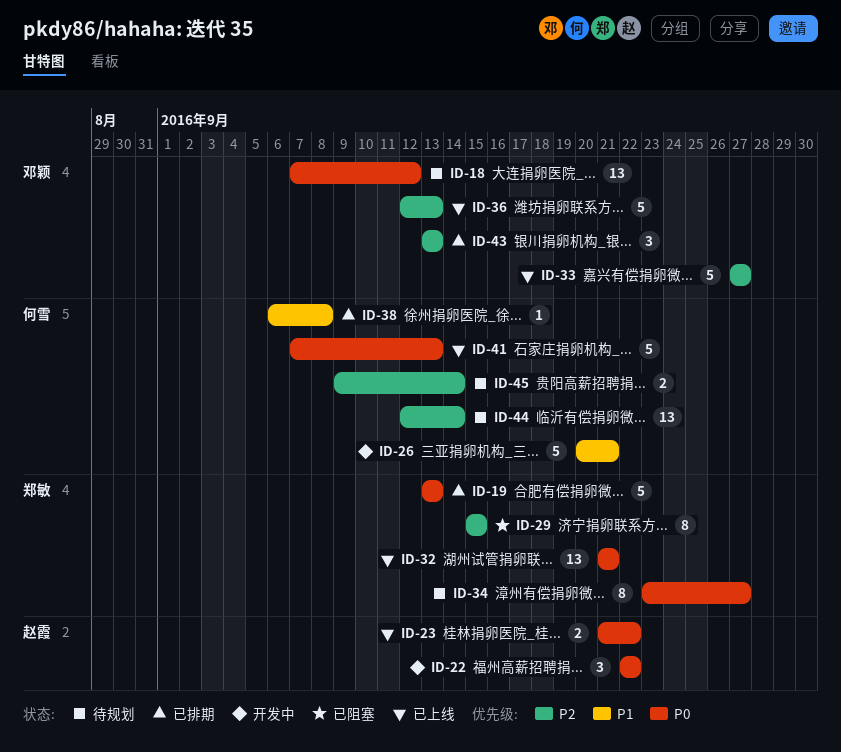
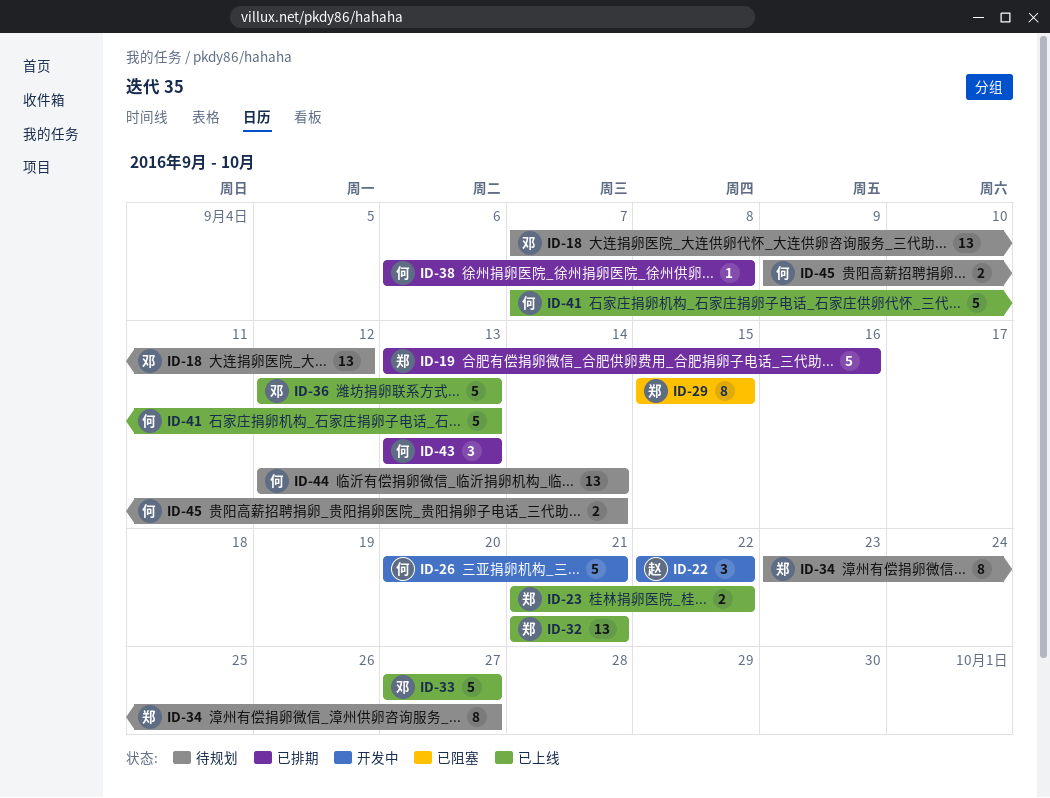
ID-19, due: Sep 13 -> Sep 16
ID-23, owner: 赵霞 -> 郑敏
ID-43, owner: 邓颖 -> 何雪

